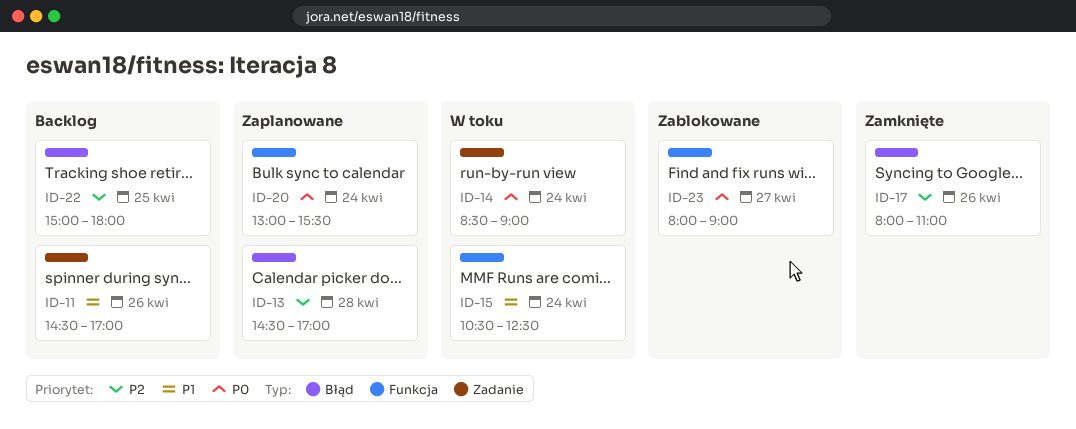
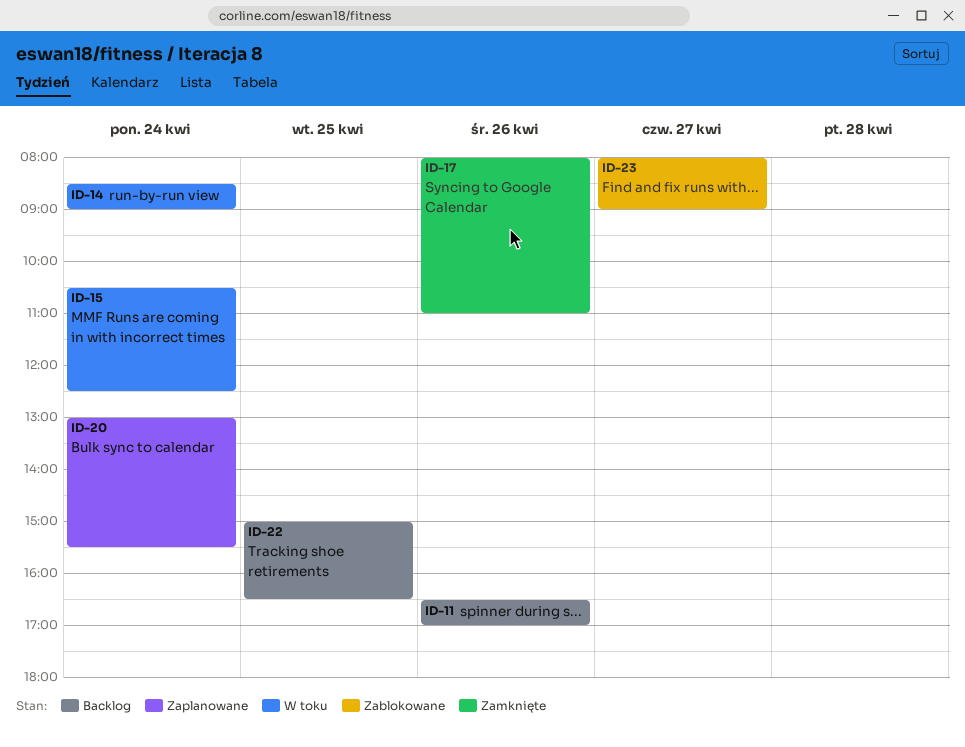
ID-11, begins: 14:30 -> 16:30
ID-13: present -> none
ID-22, ends: 18:00 -> 16:30

